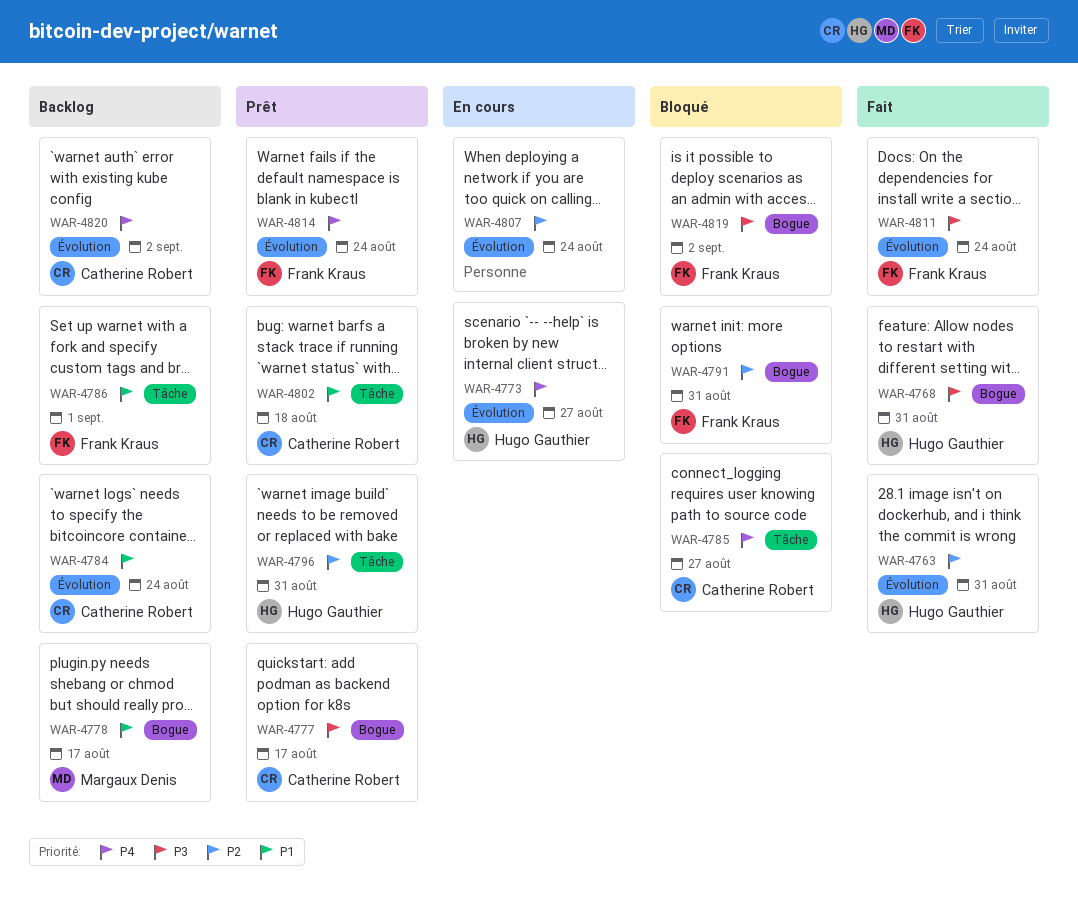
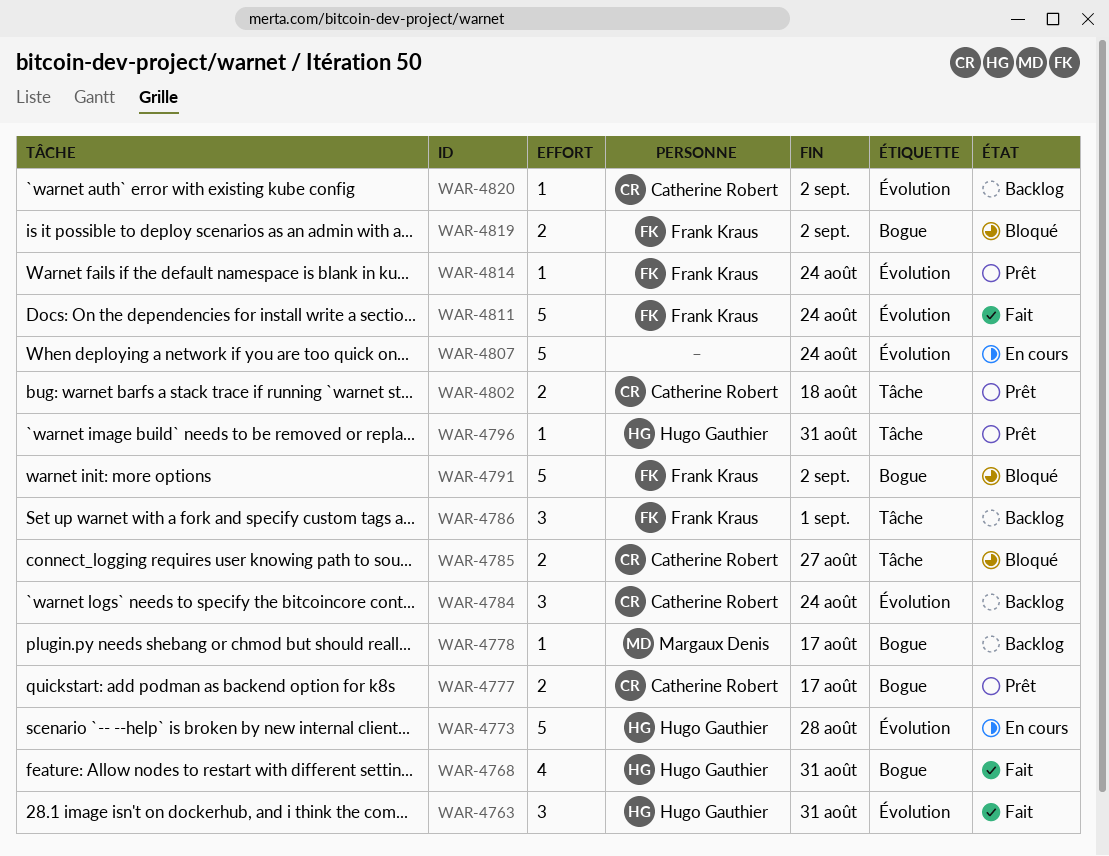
WAR-4773, due: Aug 27 -> Aug 28
WAR-4791, due: Aug 31 -> Sep 2

